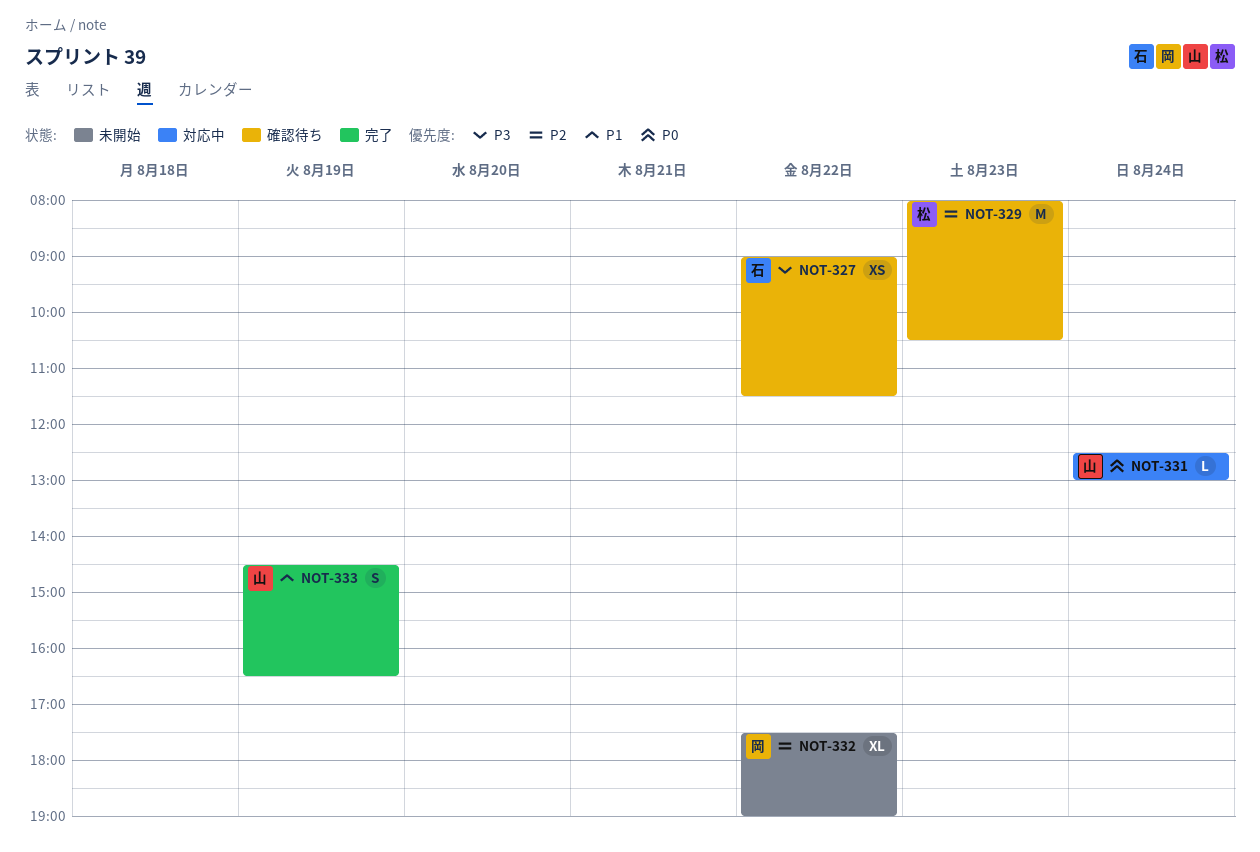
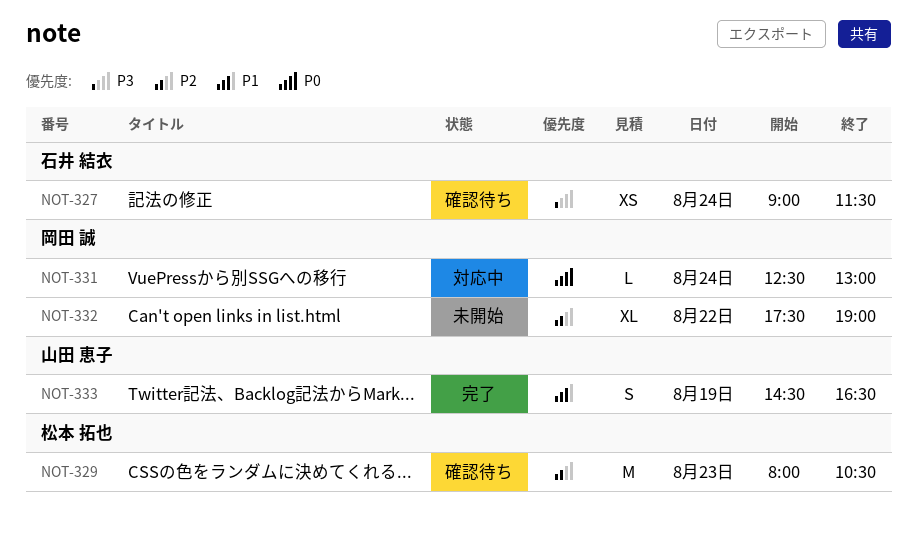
NOT-327, day: Aug 22 -> Aug 24
NOT-331, owner: 山田 恵子 -> 岡田 誠

